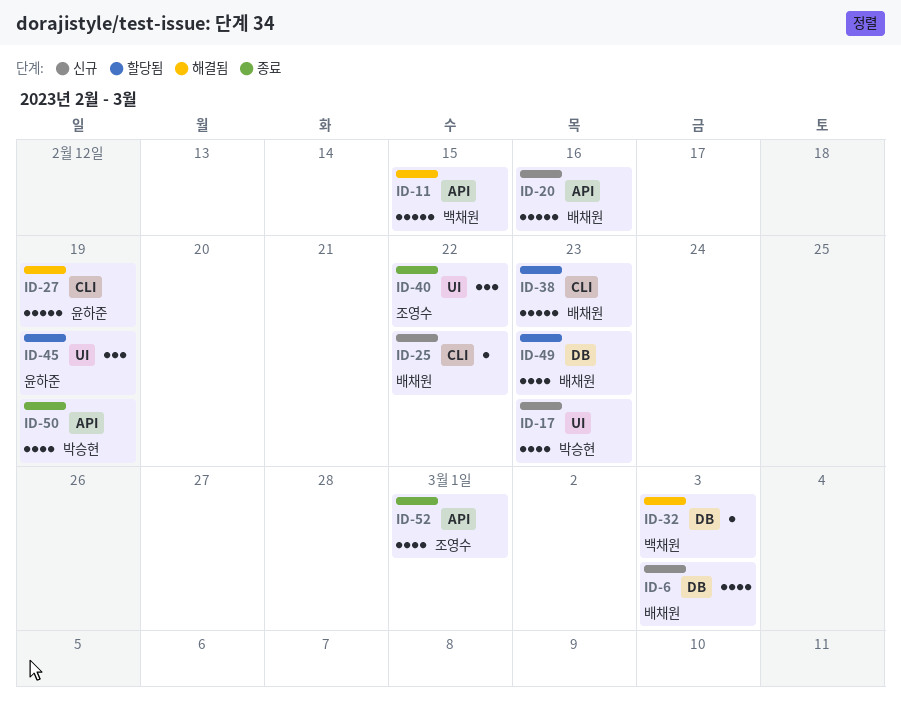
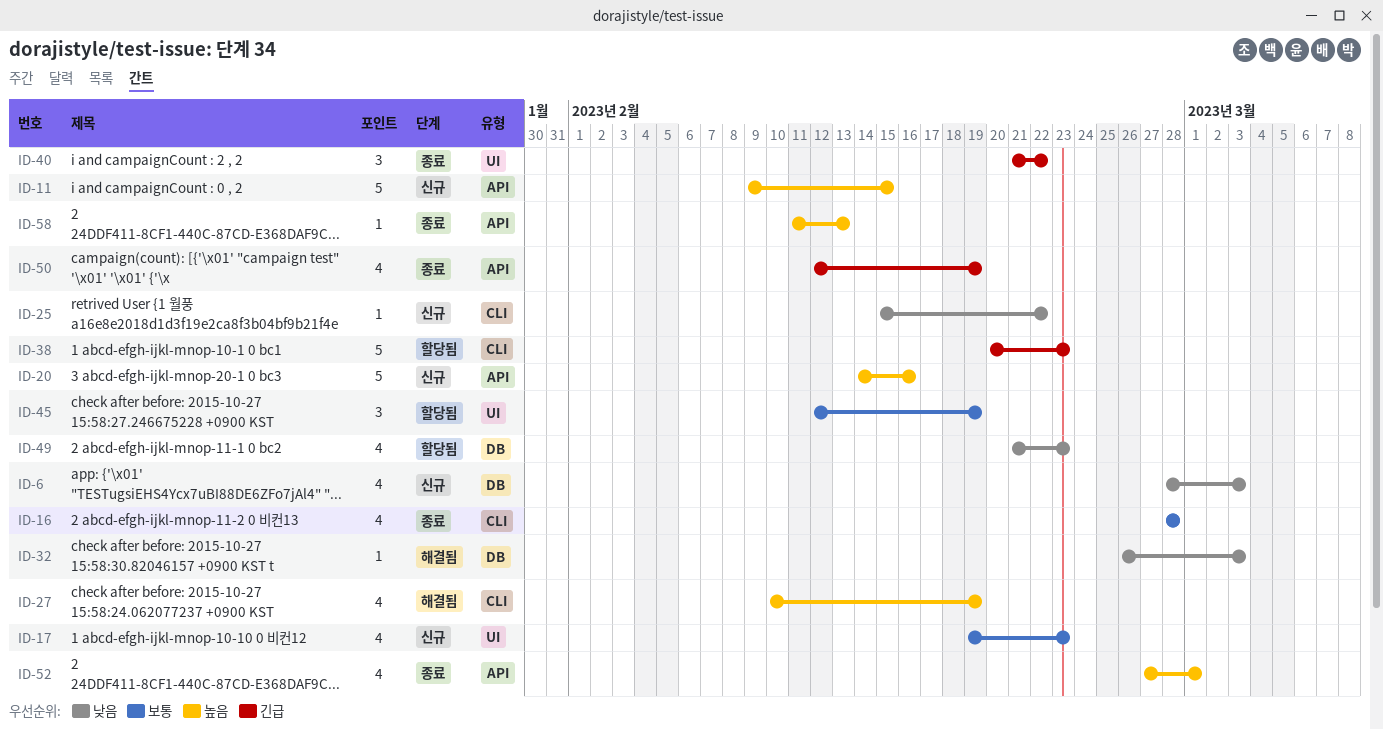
ID-11, status: 해결됨 -> 신규
ID-16: none -> present
ID-27, estimate: 5 -> 4
ID-58: none -> present

